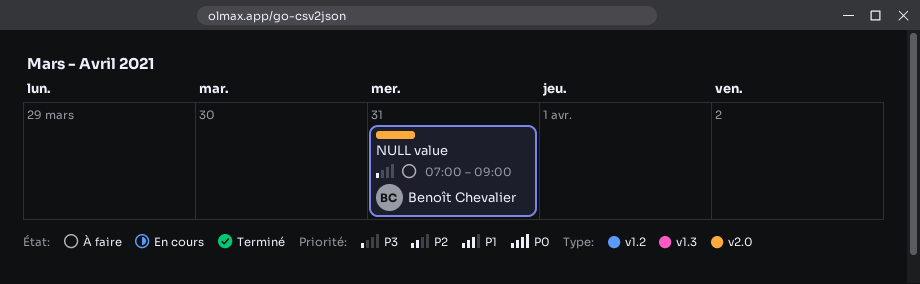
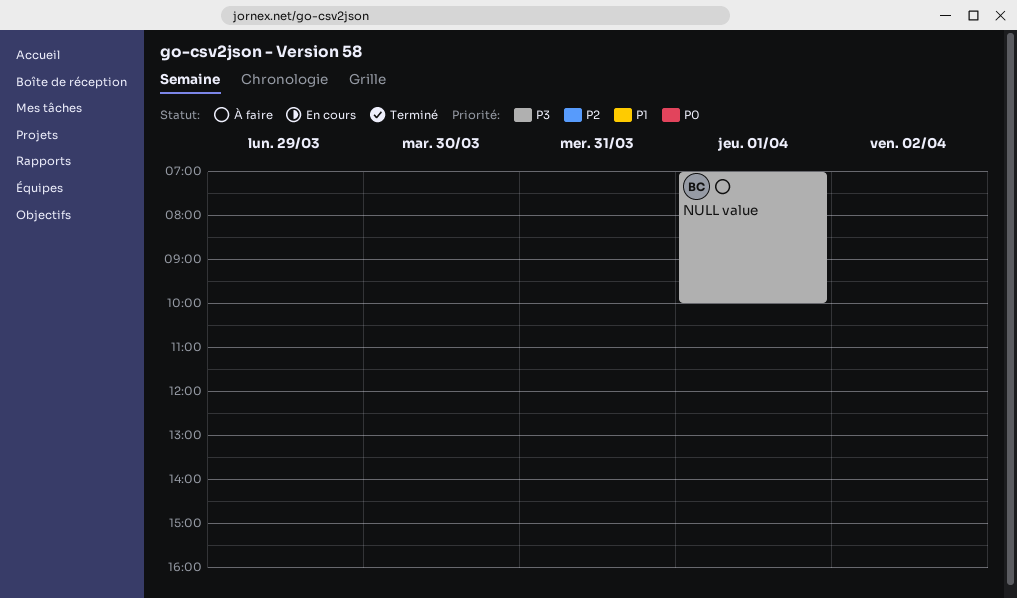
NULL value, day: Mar 31 -> Apr 1
NULL value, ends: 09:00 -> 10:00

